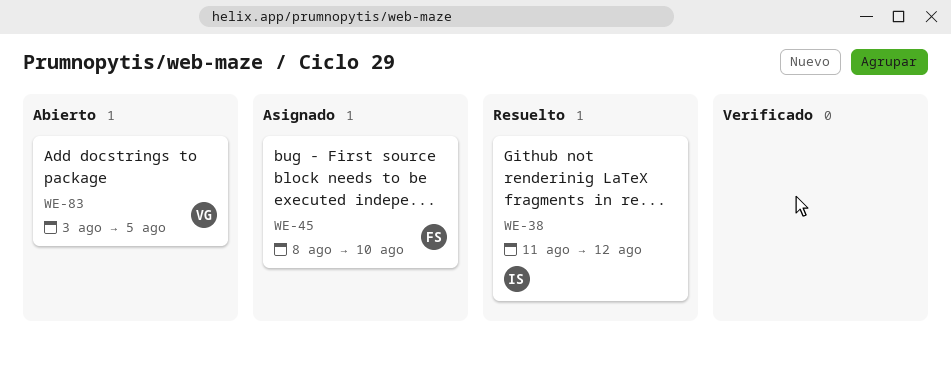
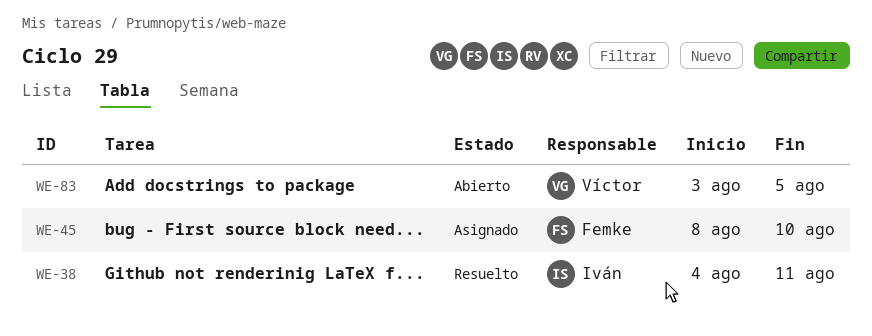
WE-38, start: Aug 11 -> Aug 4
WE-38, due: Aug 12 -> Aug 11

